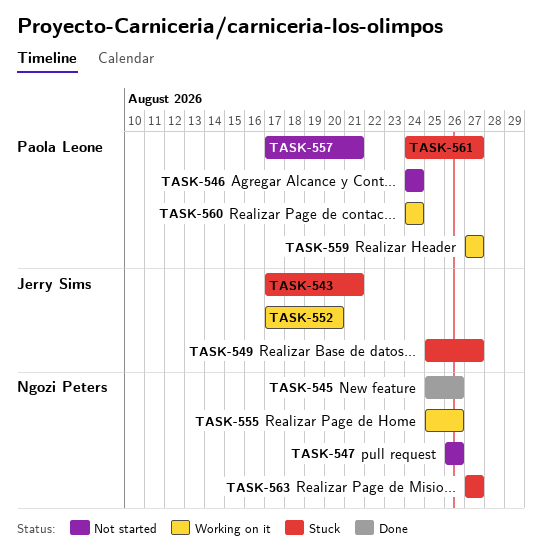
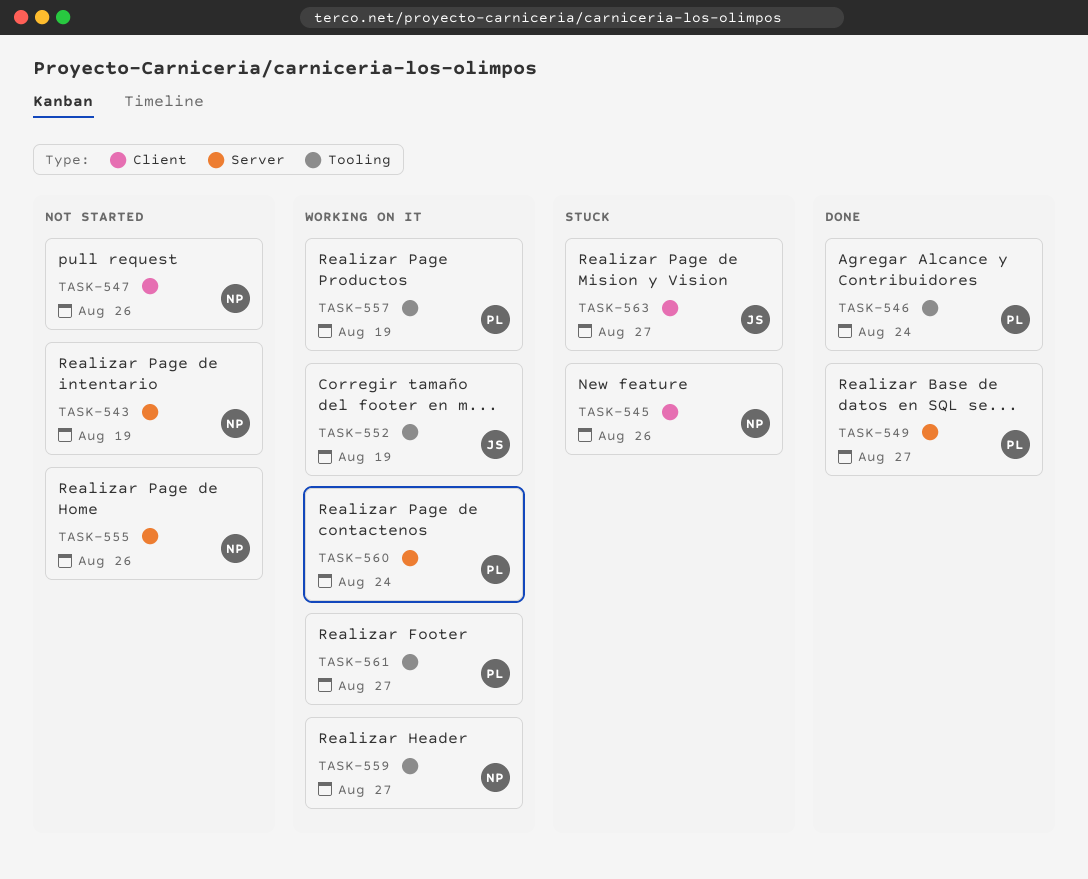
TASK-543, status: Stuck -> Not started
TASK-543, owner: Jerry Sims -> Ngozi Peters
TASK-543, due: Aug 21 -> Aug 19
TASK-545, status: Done -> Stuck
TASK-546, status: Not started -> Done
TASK-549, status: Stuck -> Done
TASK-549, owner: Jerry Sims -> Paola Leone
TASK-552, due: Aug 20 -> Aug 19
TASK-555, status: Working on it -> Not started
TASK-557, status: Not started -> Working on it
TASK-557, due: Aug 21 -> Aug 19
TASK-559, owner: Paola Leone -> Ngozi Peters
TASK-561, status: Stuck -> Working on it
TASK-563, owner: Ngozi Peters -> Jerry Sims

